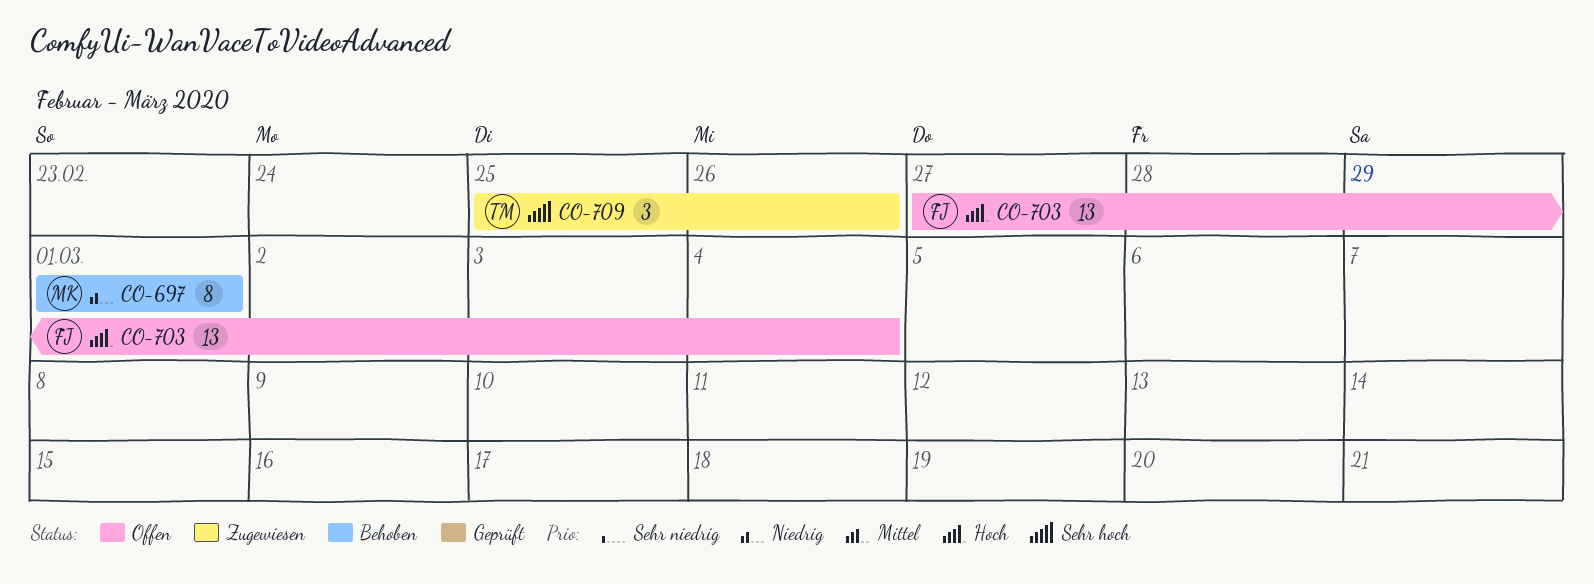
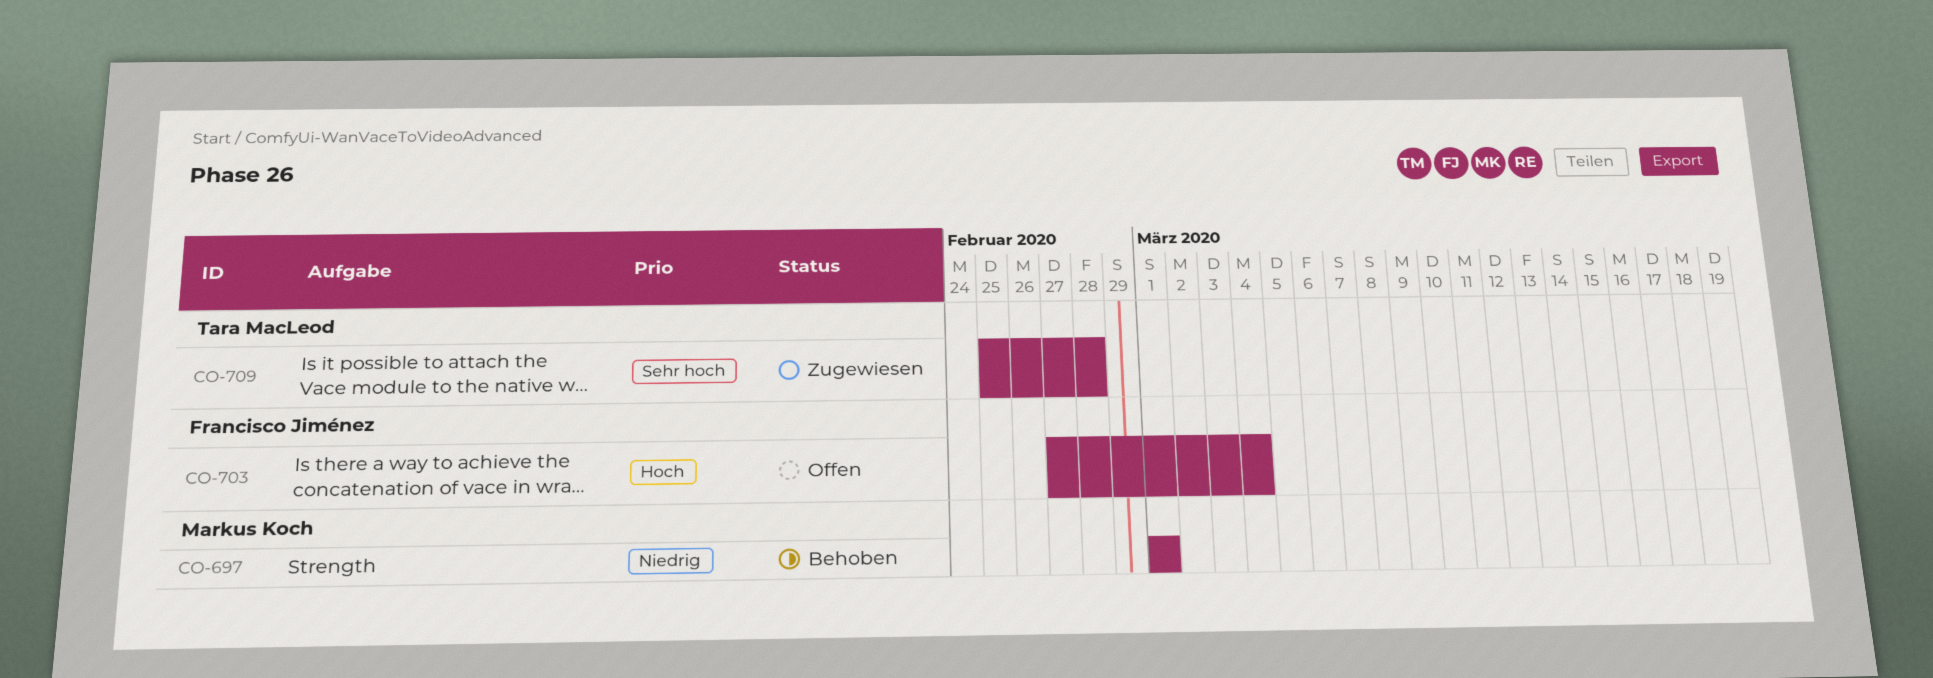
CO-709, due: Feb 26 -> Feb 28

